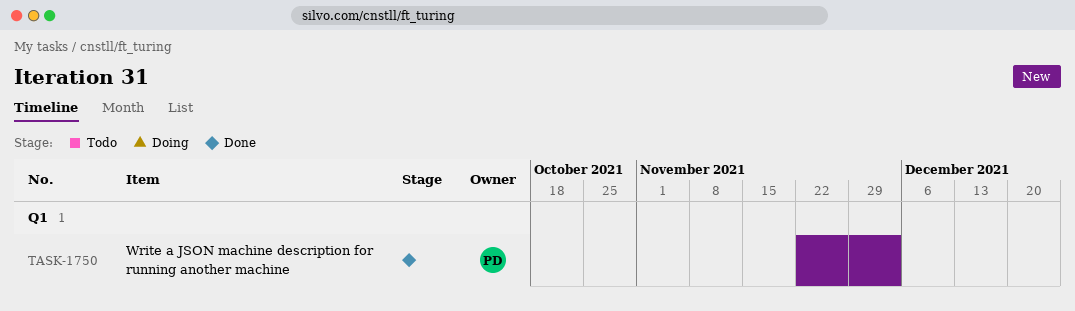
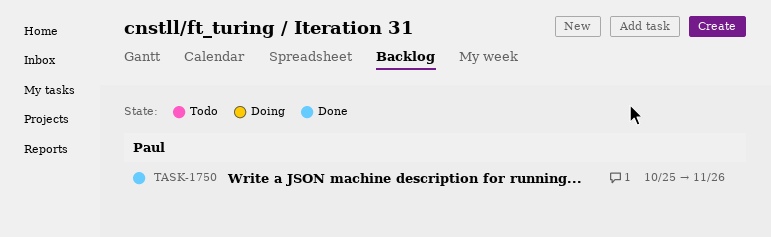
TASK-1750, start: Nov 22 -> Oct 25
TASK-1750, due: Dec 3 -> Nov 26

